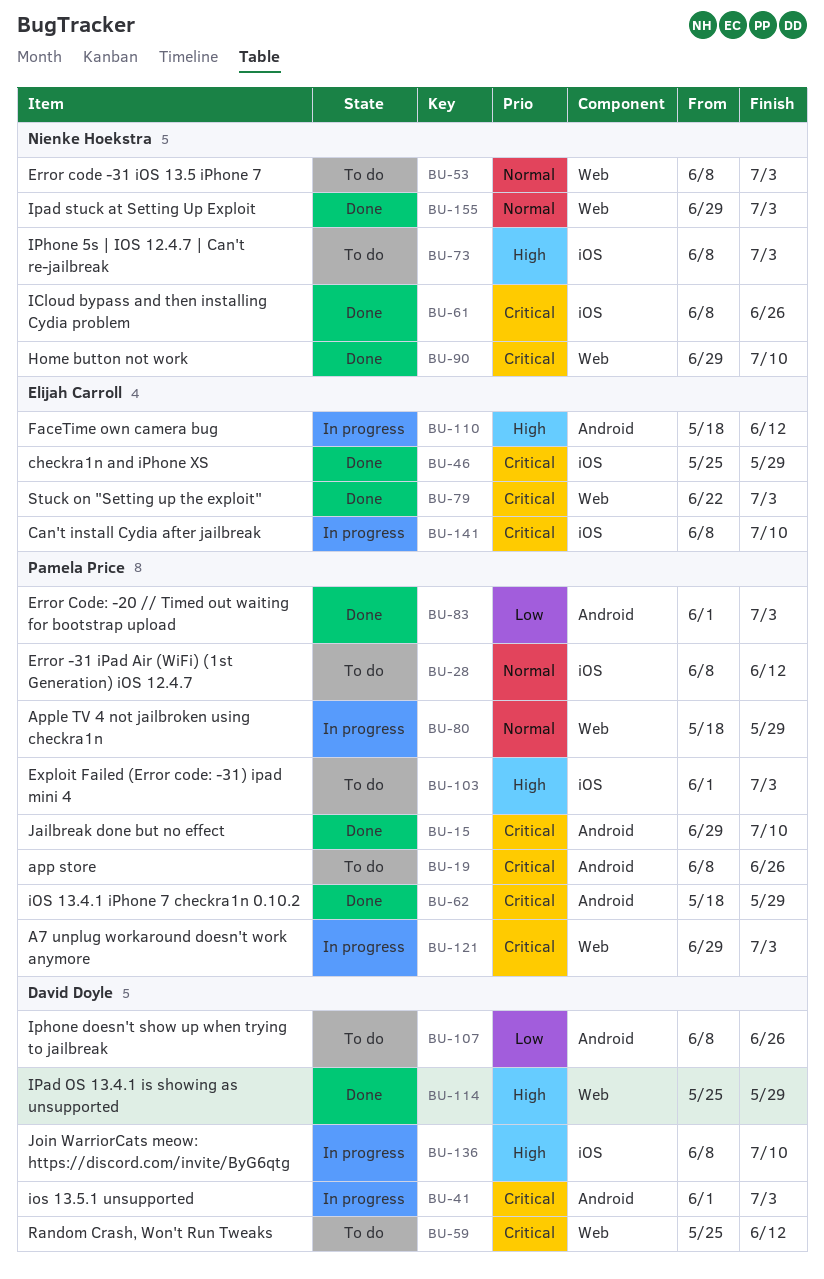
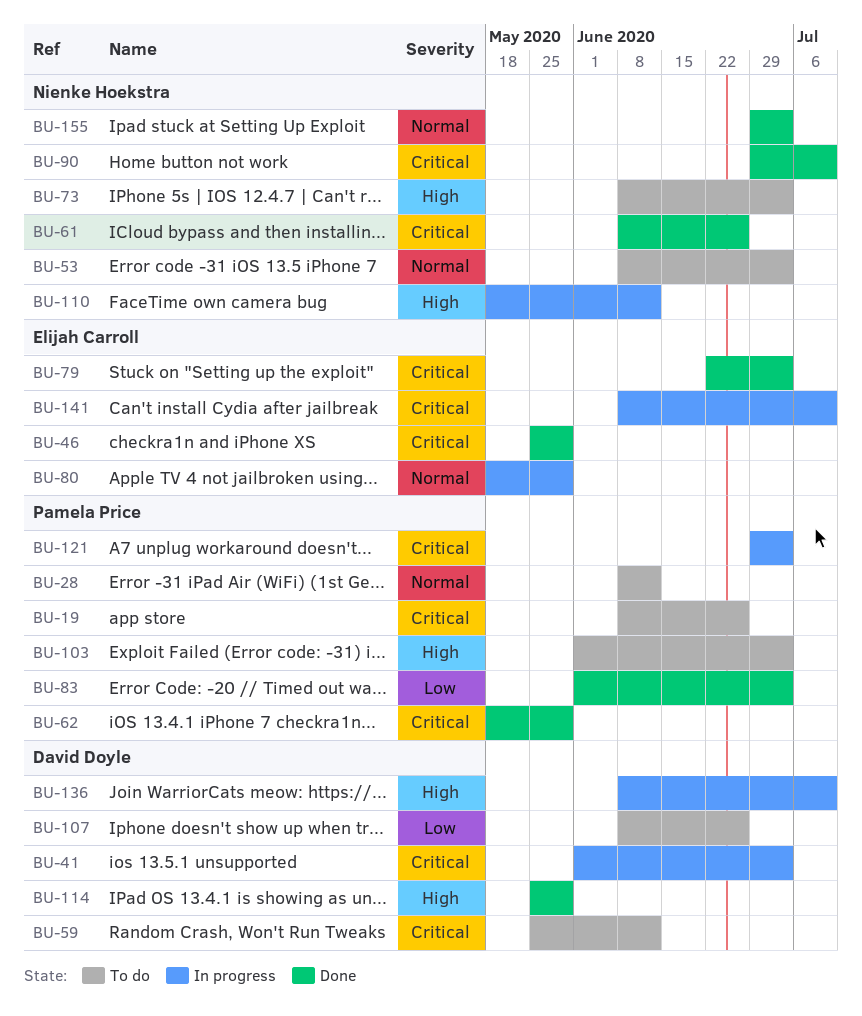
BU-15: present -> none
BU-80, owner: Pamela Price -> Elijah Carroll
BU-110, owner: Elijah Carroll -> Nienke Hoekstra

